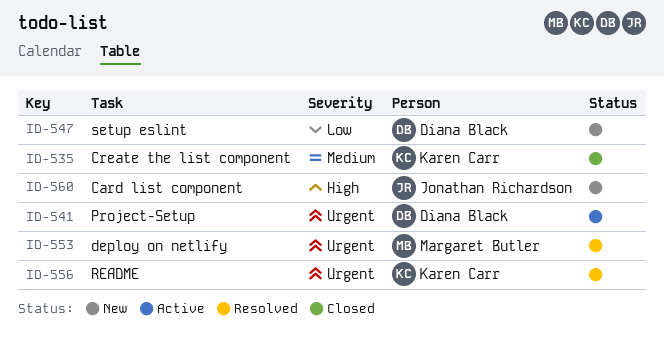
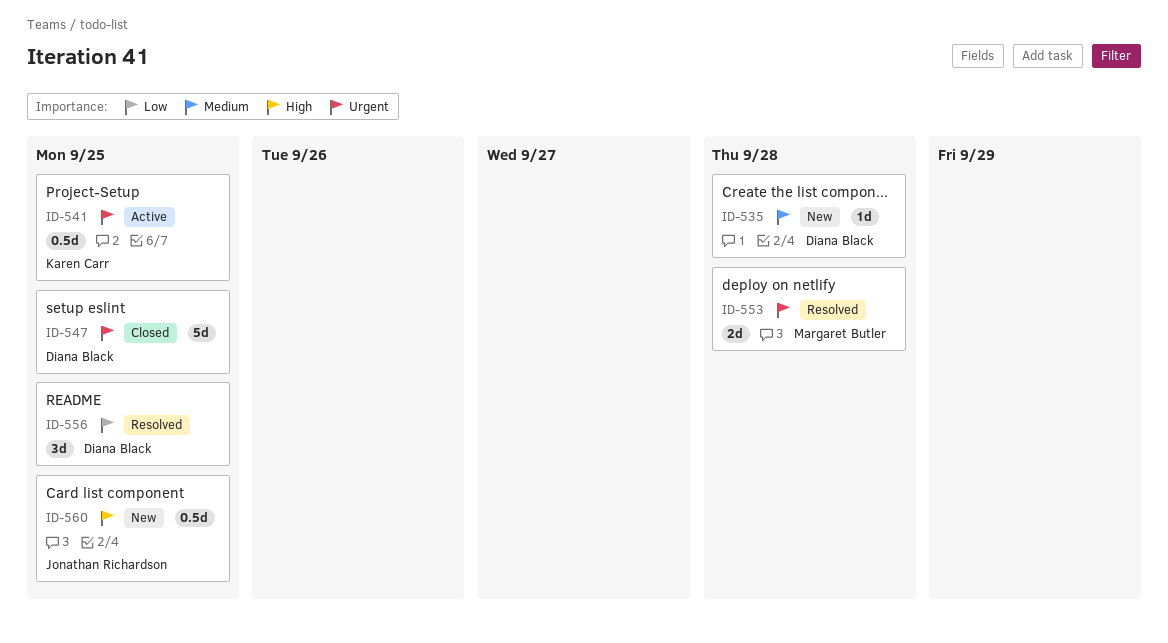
ID-535, status: Closed -> New
ID-535, owner: Karen Carr -> Diana Black
ID-541, owner: Diana Black -> Karen Carr
ID-547, status: New -> Closed
ID-547, priority: Low -> Urgent
ID-556, owner: Karen Carr -> Diana Black
ID-556, priority: Urgent -> Low

